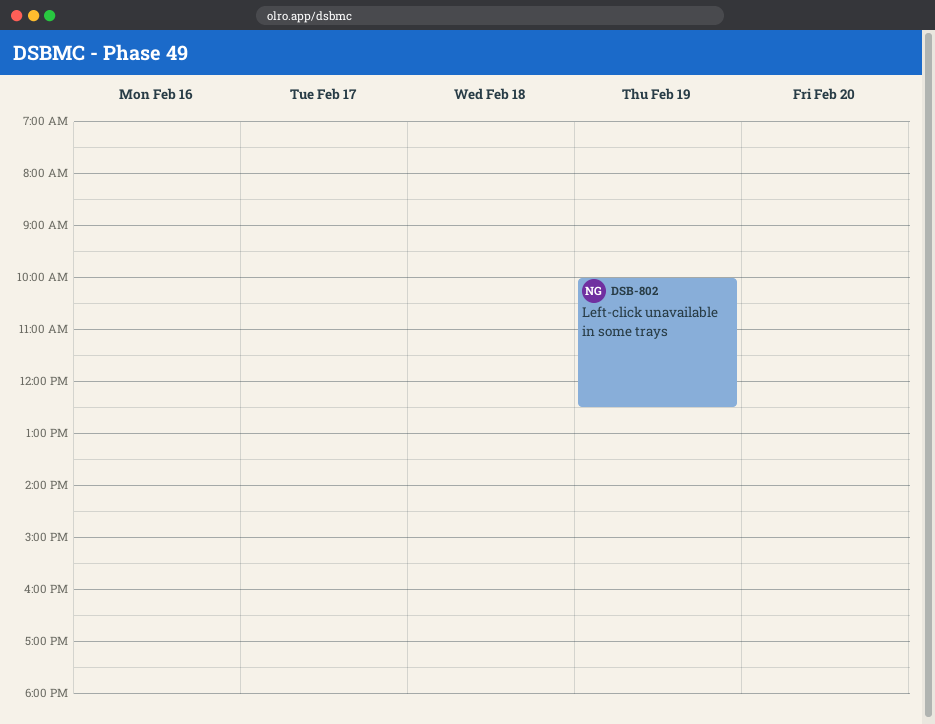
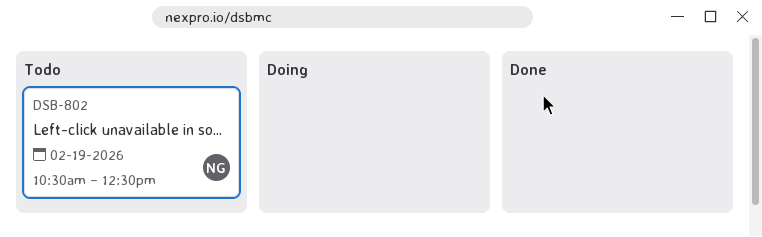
DSB-802, begins: 10:00 -> 10:30

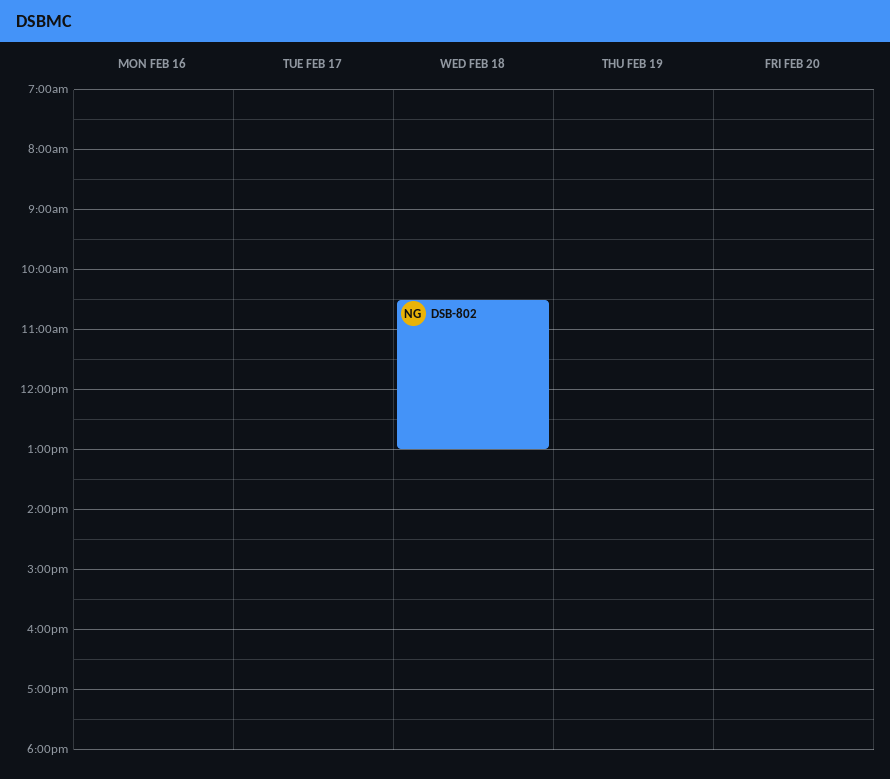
DSB-802, day: Feb 19 -> Feb 18
DSB-802, ends: 12:30 -> 13:00

